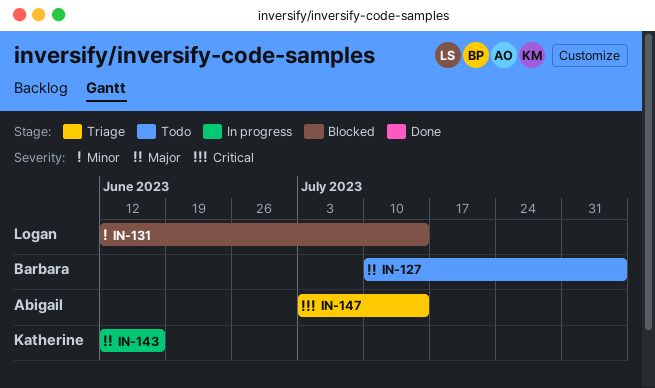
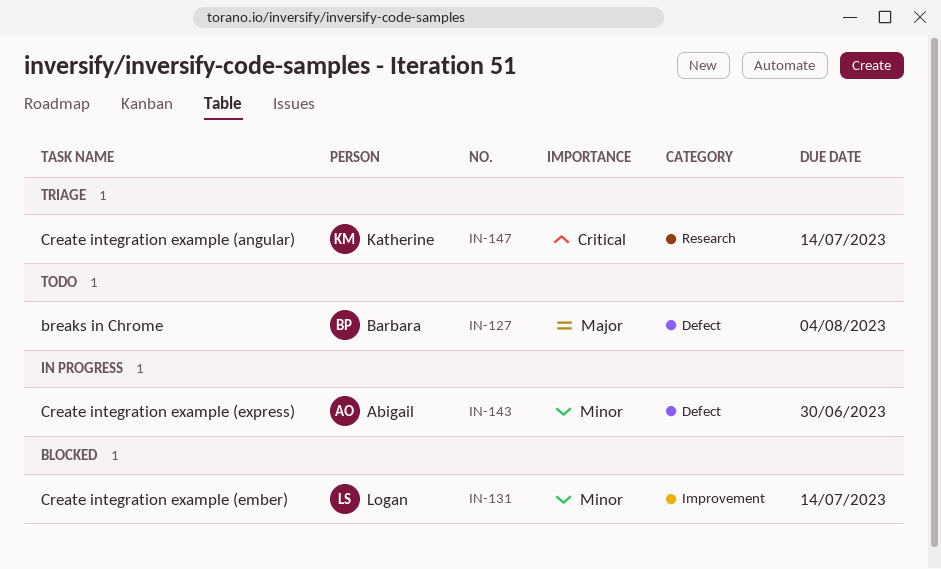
IN-143, owner: Katherine -> Abigail
IN-143, priority: Major -> Minor
IN-143, due: Jun 16 -> Jun 30
IN-147, owner: Abigail -> Katherine

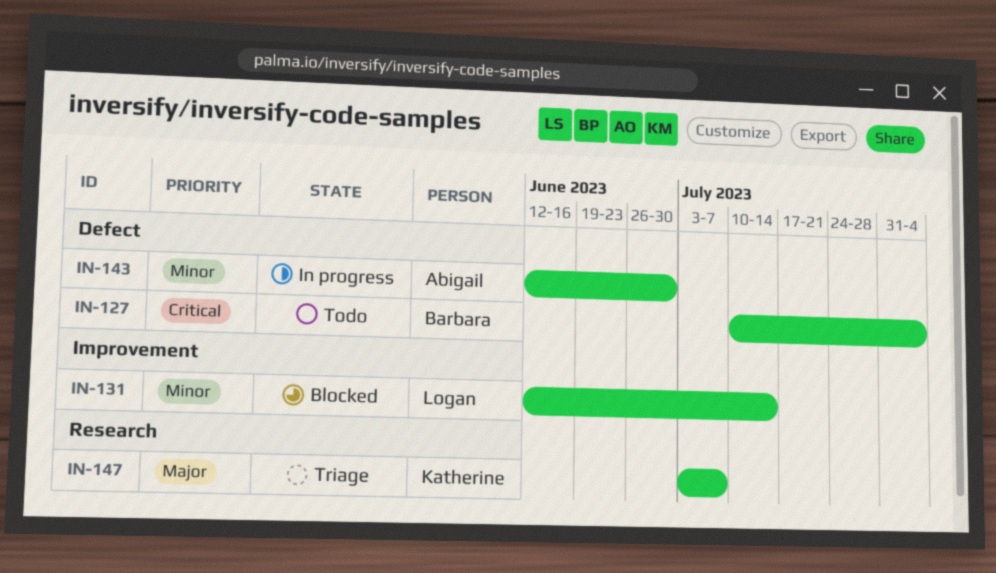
IN-127, priority: Major -> Critical
IN-147, priority: Critical -> Major
IN-147, due: Jul 14 -> Jul 7

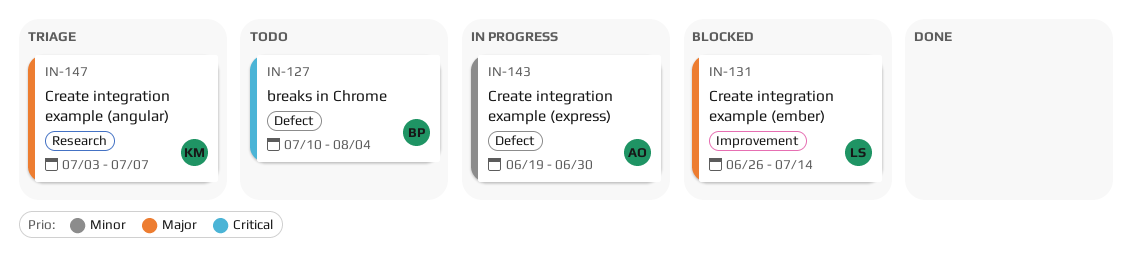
IN-131, priority: Minor -> Major
IN-131, start: Jun 12 -> Jun 26
IN-143, start: Jun 12 -> Jun 19

